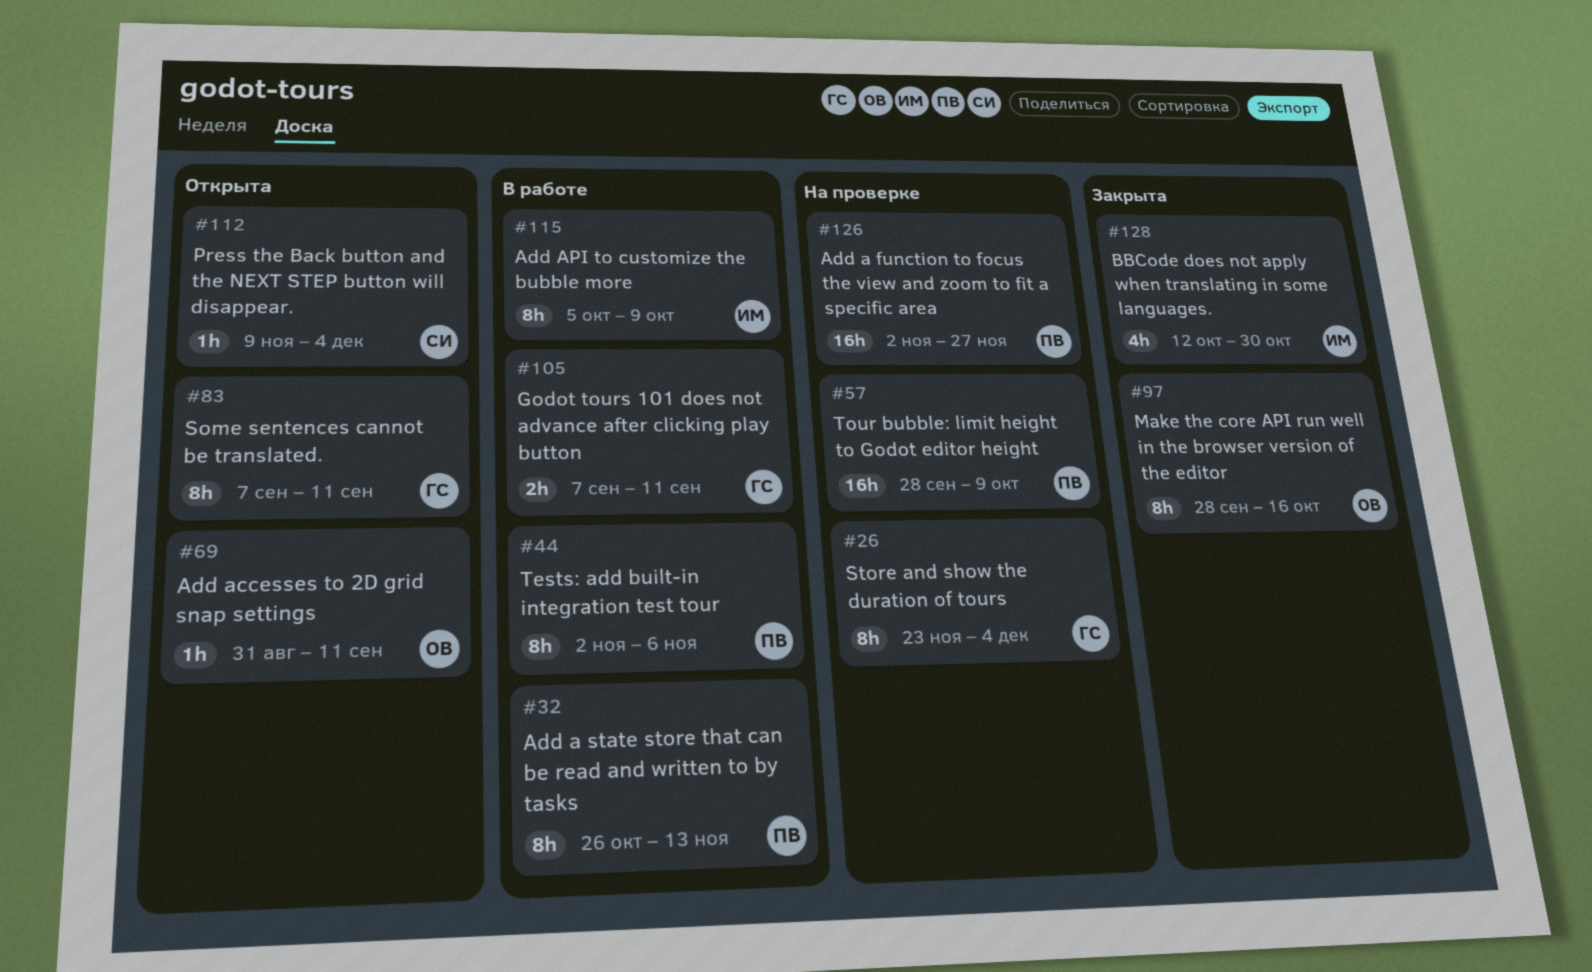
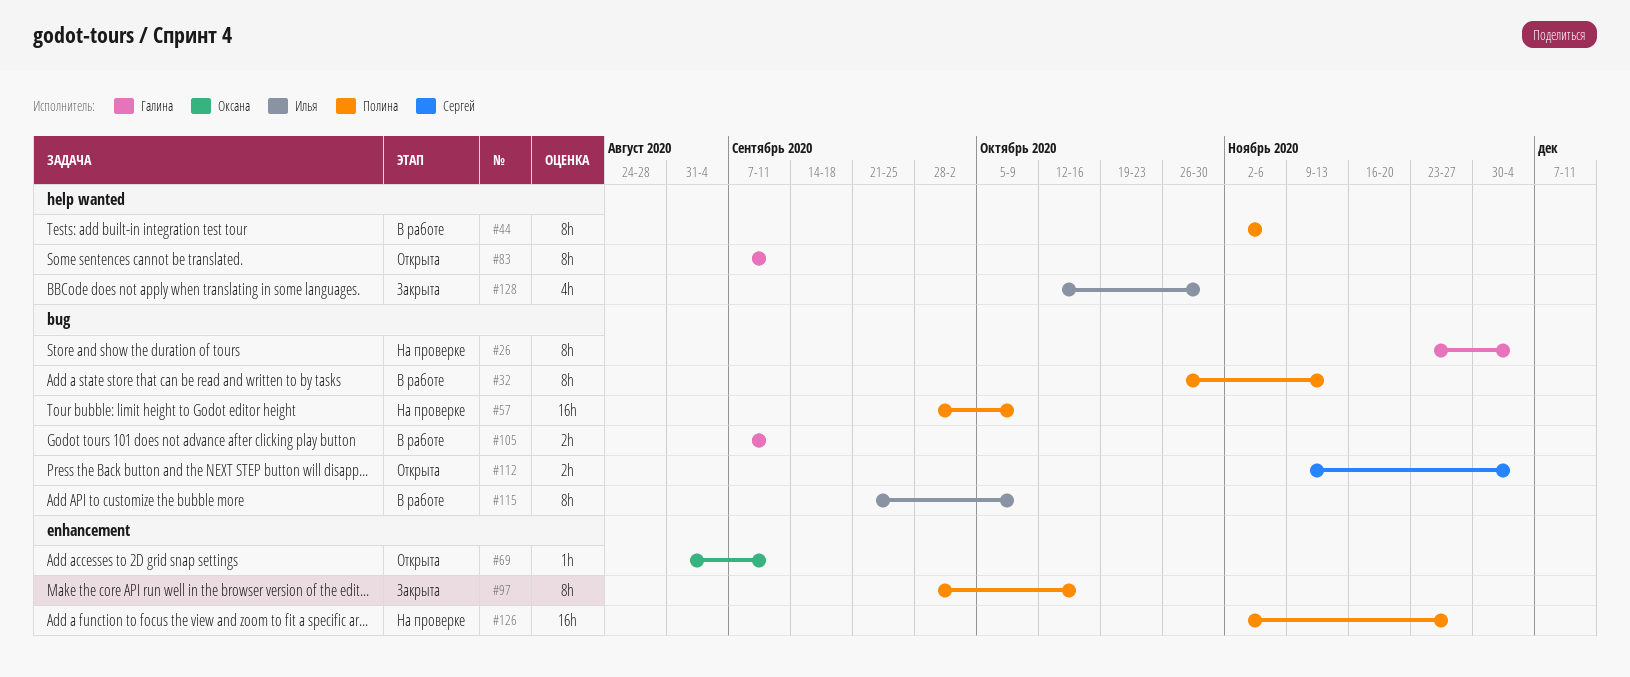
#97, owner: Оксана -> Полина
#112, estimate: 1h -> 2h
#115, start: Oct 5 -> Sep 21

